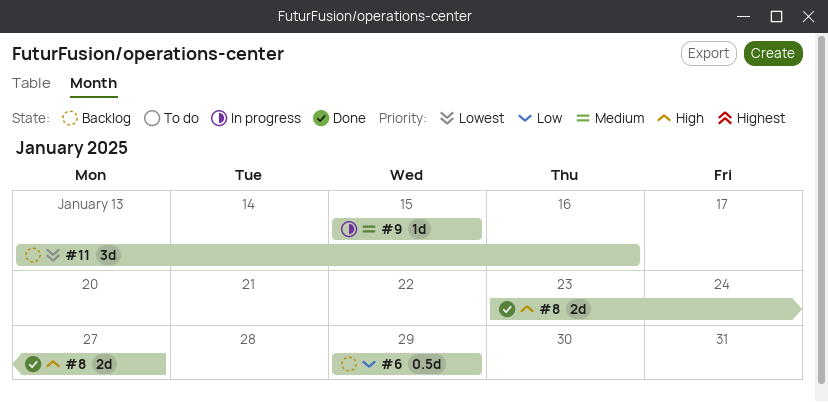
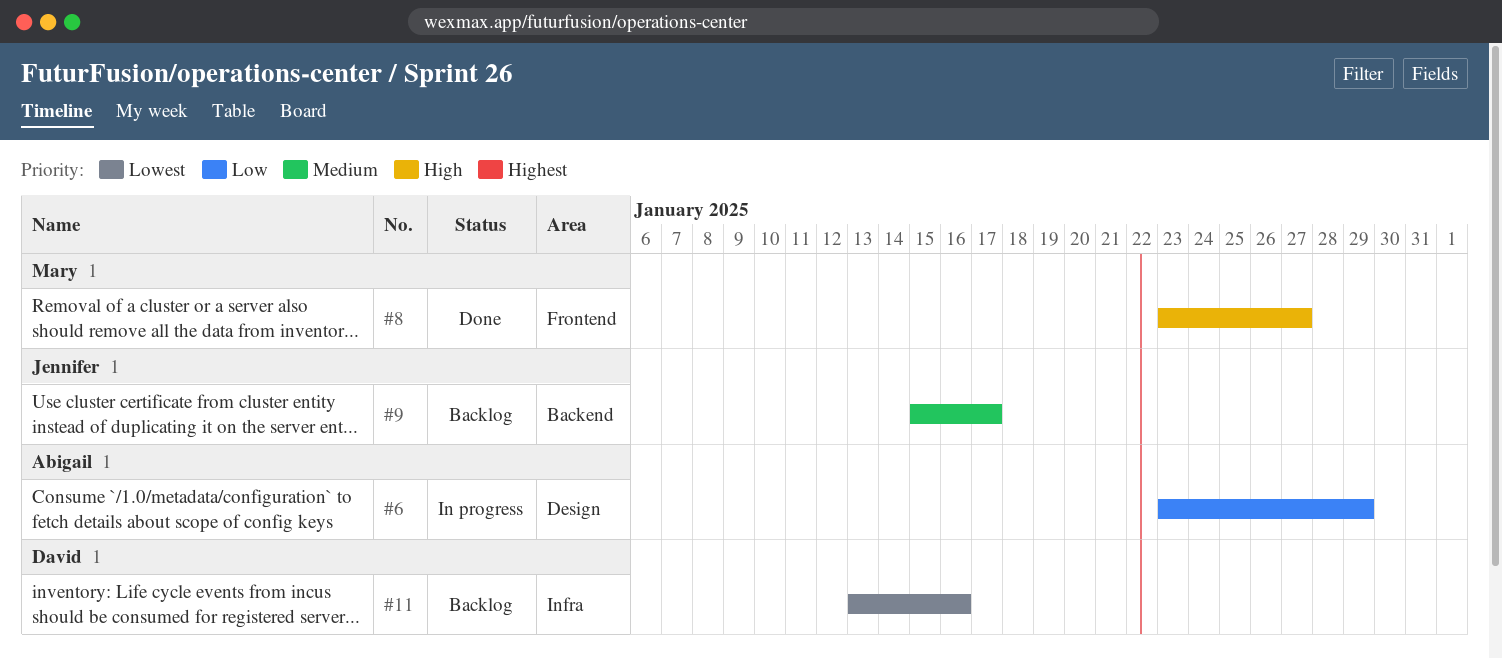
#6, status: Backlog -> In progress
#6, start: Jan 29 -> Jan 23
#9, status: In progress -> Backlog
#9, due: Jan 15 -> Jan 17

